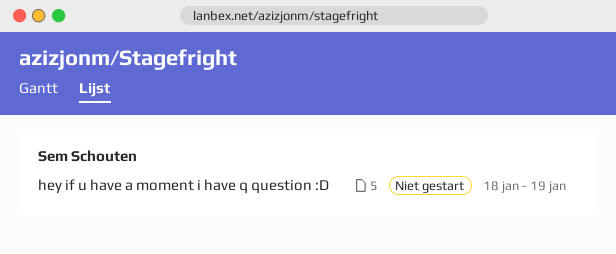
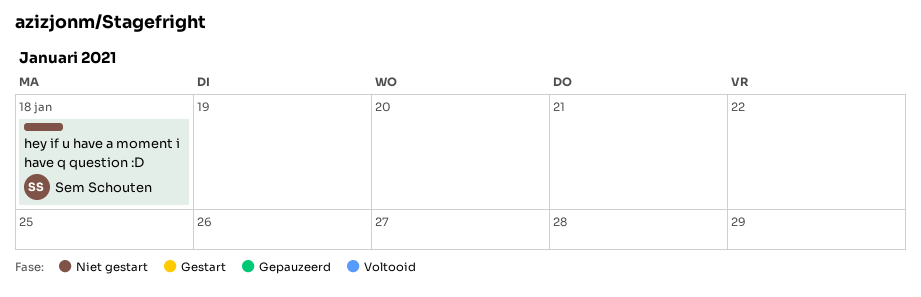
hey if u have a moment i have q question :D, due: Jan 19 -> Jan 18

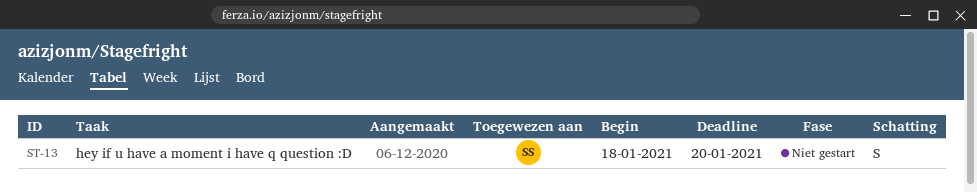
hey if u have a moment i have q question :D, due: Jan 18 -> Jan 20

